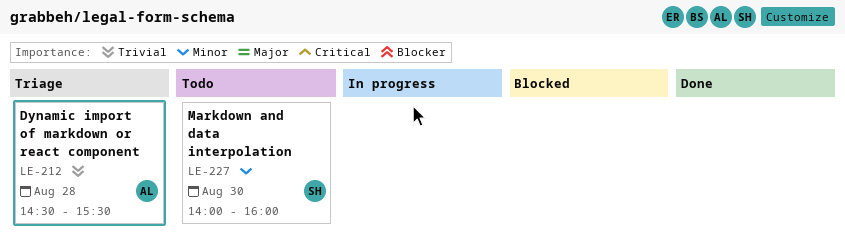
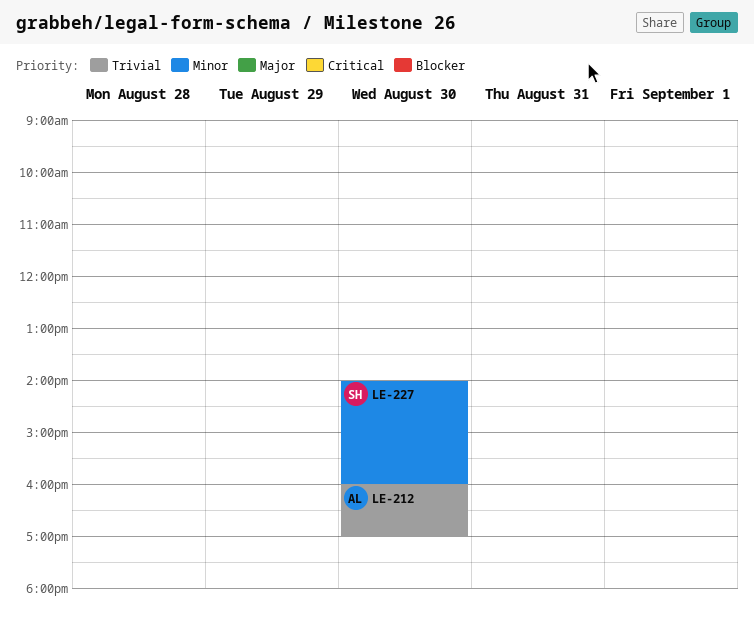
LE-212, day: Aug 28 -> Aug 30
LE-212, begins: 14:30 -> 16:00
LE-212, ends: 15:30 -> 17:00

